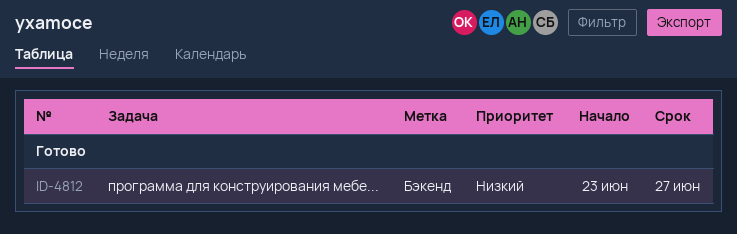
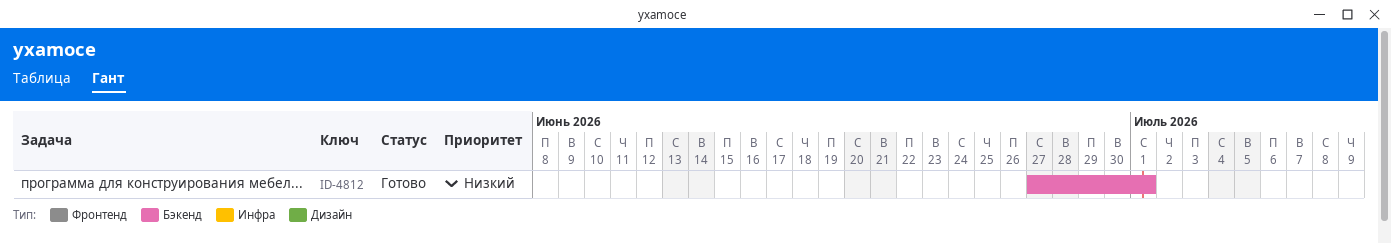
ID-4812, start: Jun 23 -> Jun 27
ID-4812, due: Jun 27 -> Jul 1

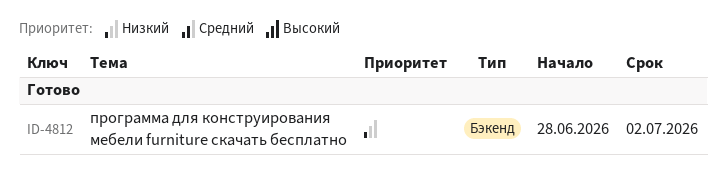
ID-4812, start: Jun 27 -> Jun 28
ID-4812, due: Jul 1 -> Jul 2

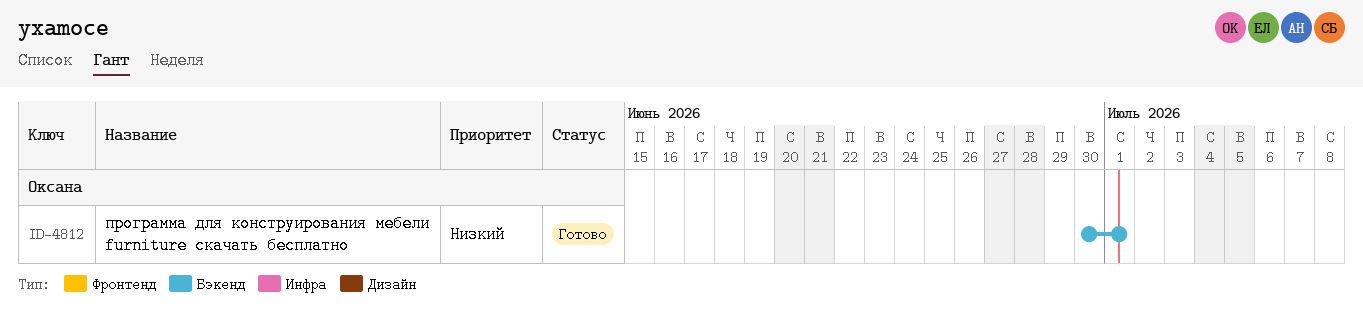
ID-4812, start: Jun 28 -> Jun 30
ID-4812, due: Jul 2 -> Jul 1

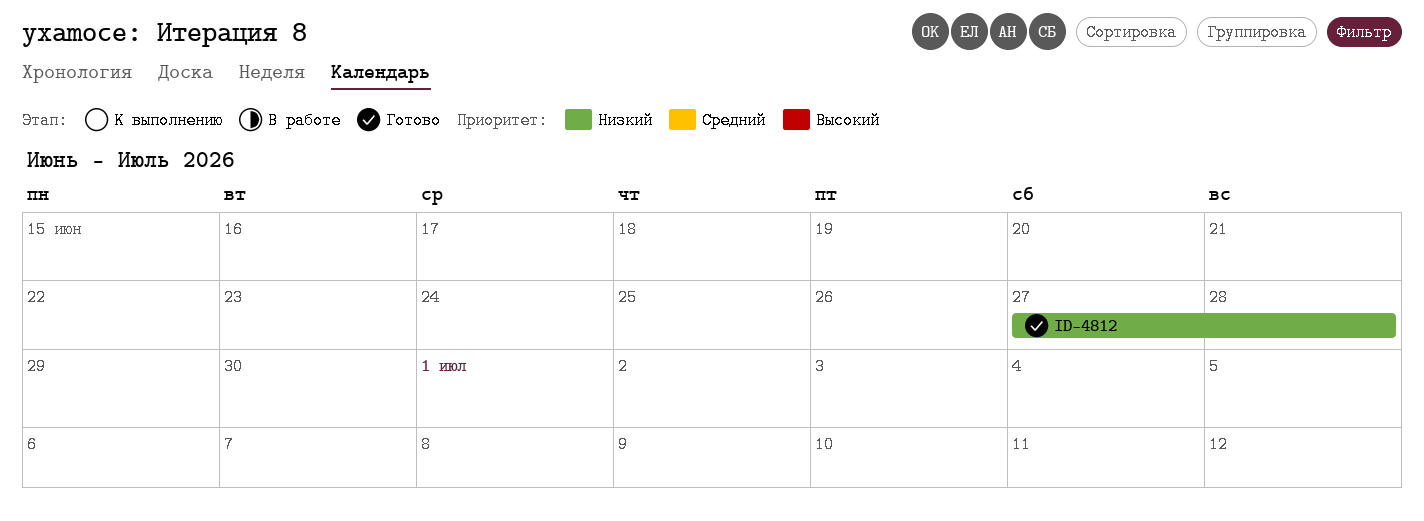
ID-4812, start: Jun 30 -> Jun 27
ID-4812, due: Jul 1 -> Jun 28

